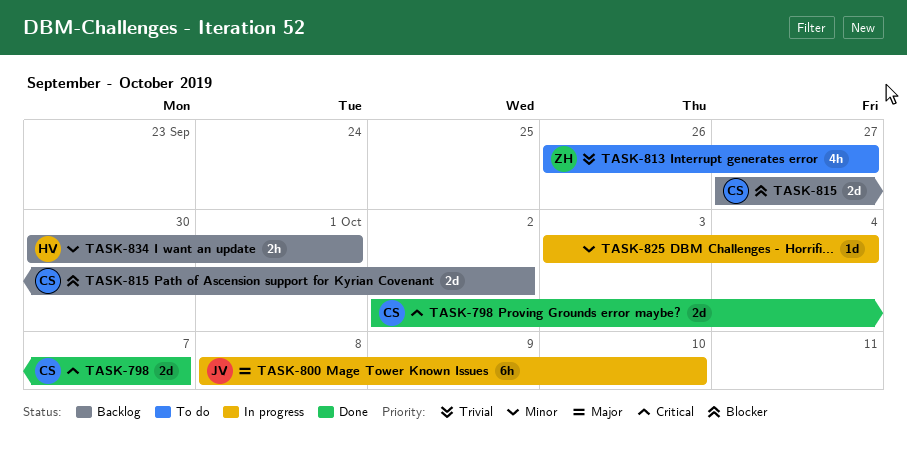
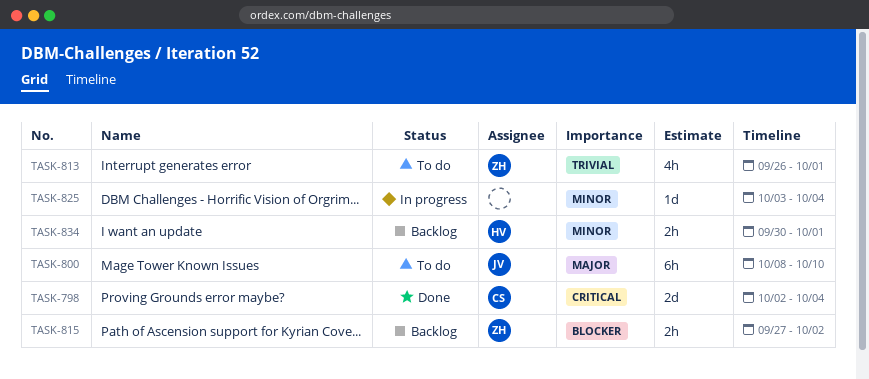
TASK-798, due: Oct 7 -> Oct 4
TASK-800, status: In progress -> To do
TASK-813, due: Sep 27 -> Oct 1
TASK-815, owner: CS -> ZH
TASK-815, estimate: 2d -> 2h

